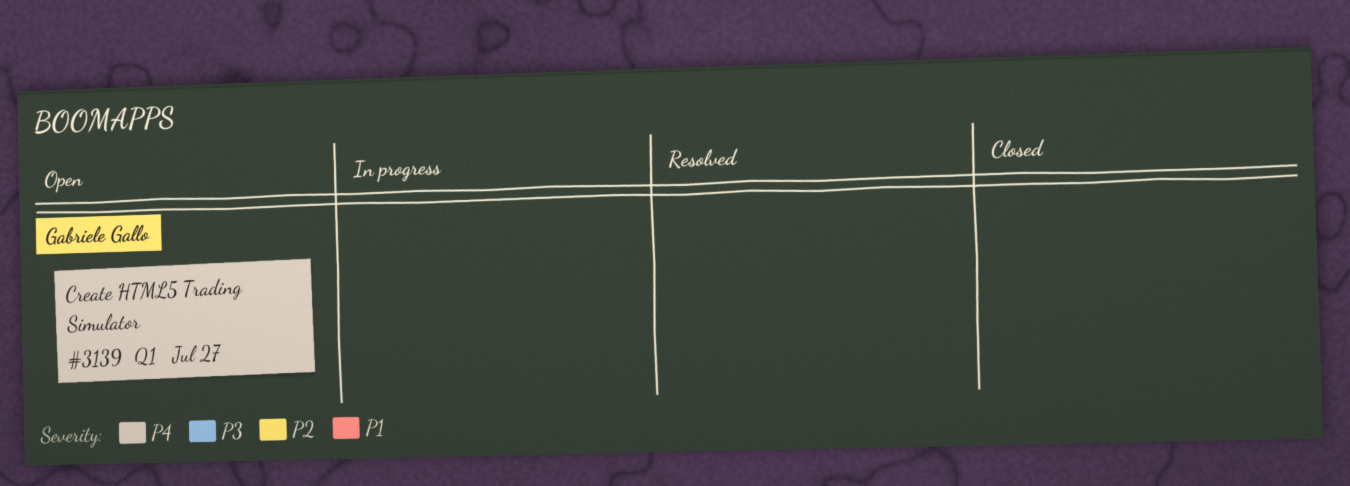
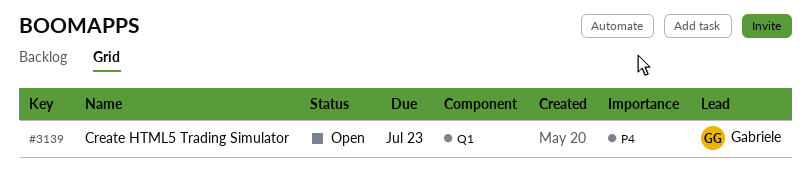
#3139, due: Jul 27 -> Jul 23

